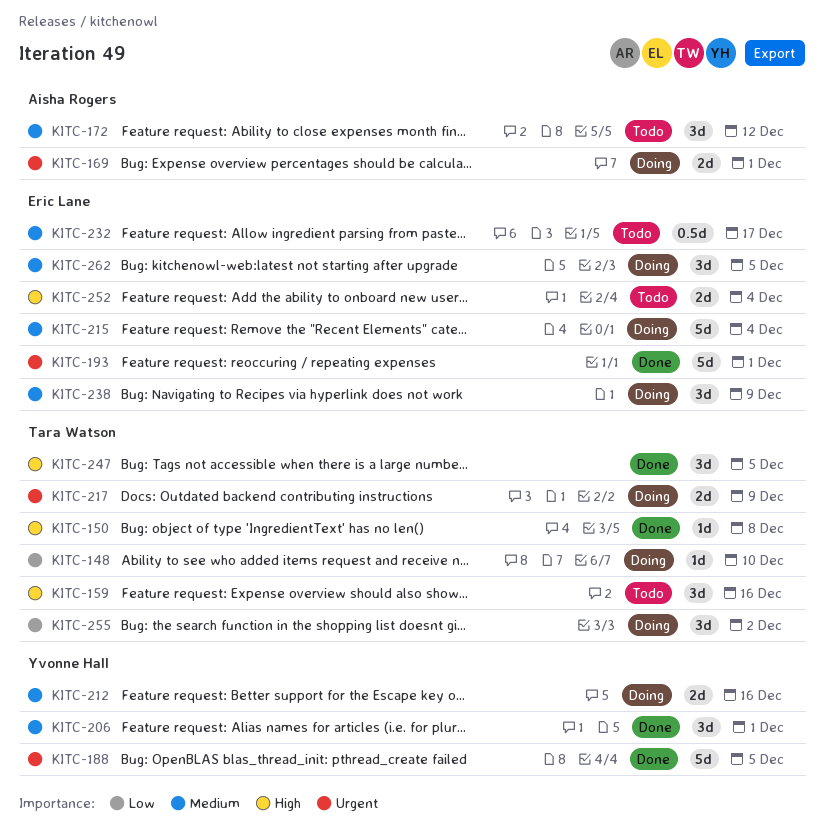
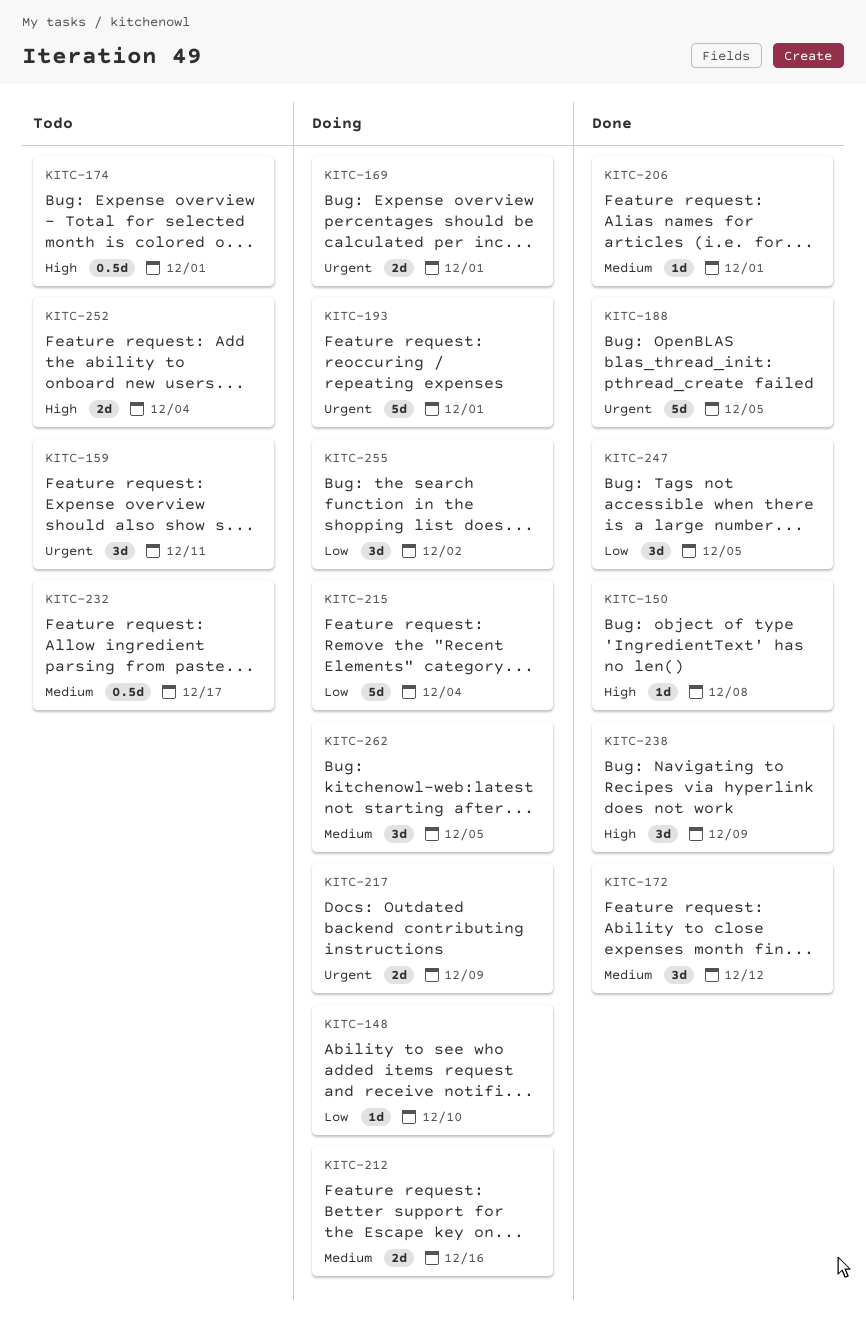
KITC-159, priority: High -> Urgent
KITC-159, due: Dec 16 -> Dec 11
KITC-172, status: Todo -> Done
KITC-174: none -> present
KITC-193, status: Done -> Doing
KITC-206, estimate: 3d -> 1d
KITC-215, priority: Medium -> Low
KITC-238, status: Doing -> Done
KITC-238, priority: Medium -> High
KITC-247, priority: High -> Low

